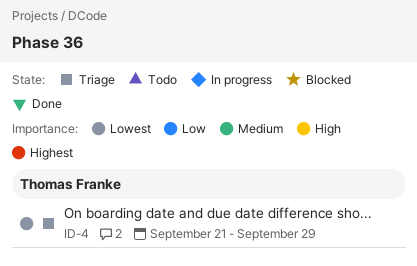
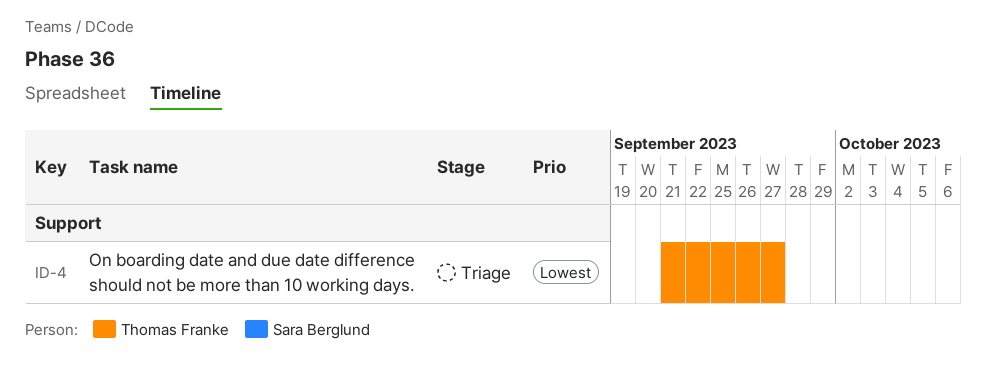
ID-4, due: Sep 29 -> Sep 27

